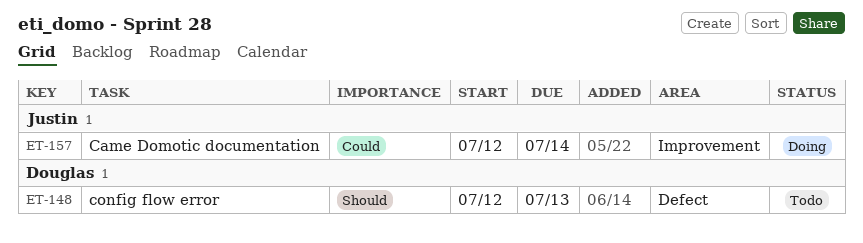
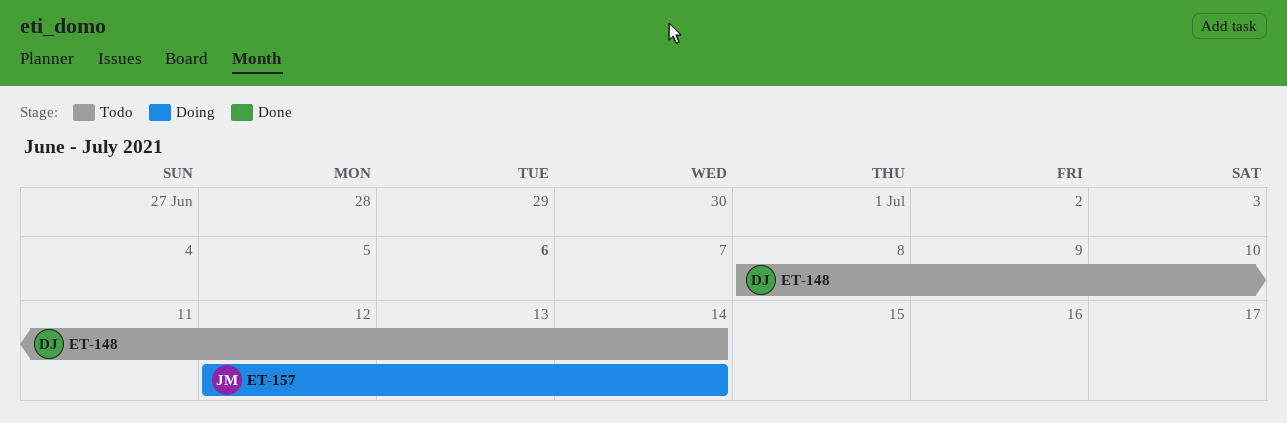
ET-148, start: Jul 12 -> Jul 8
ET-148, due: Jul 13 -> Jul 14

